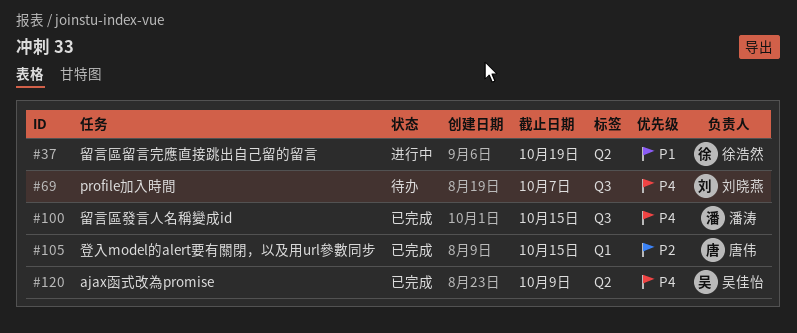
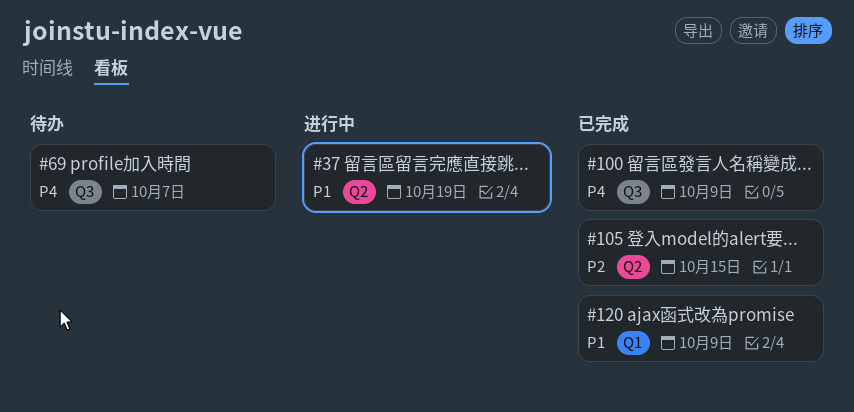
#100, due: Oct 15 -> Oct 9
#105, label: Q1 -> Q2
#120, priority: P4 -> P1
#120, label: Q2 -> Q1

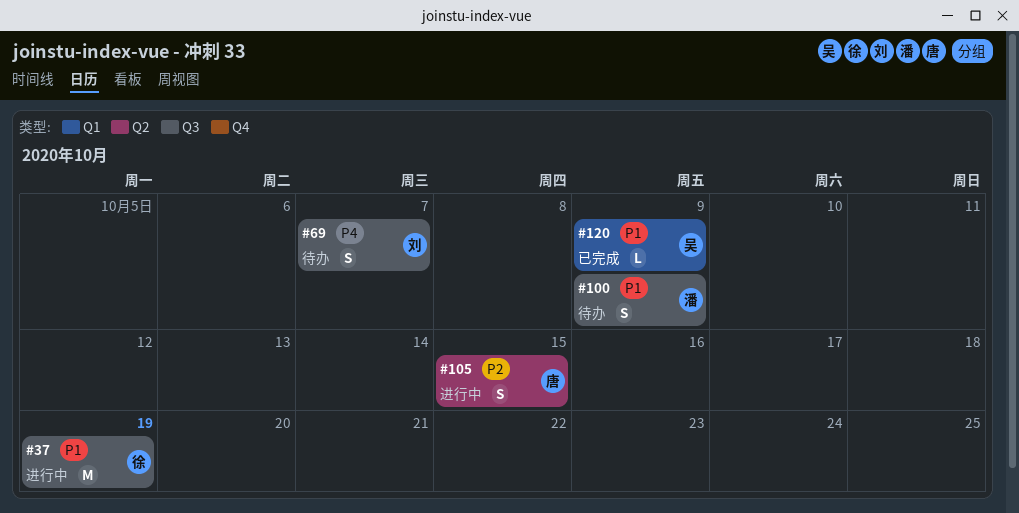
#37, label: Q2 -> Q3
#100, status: 已完成 -> 待办
#100, priority: P4 -> P1
#105, status: 已完成 -> 进行中

